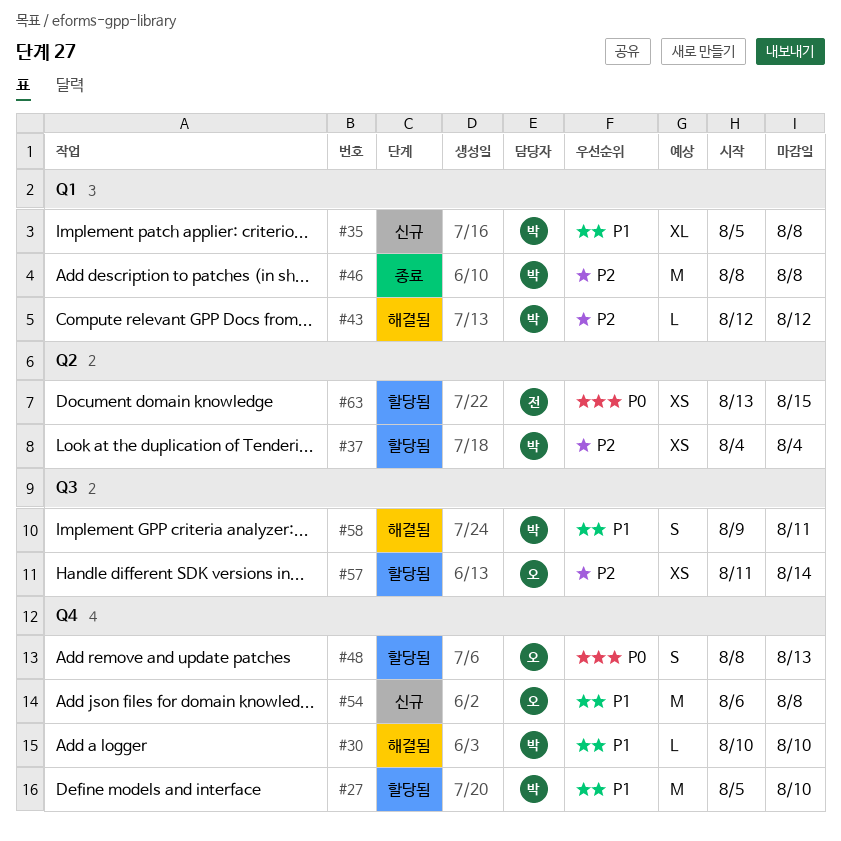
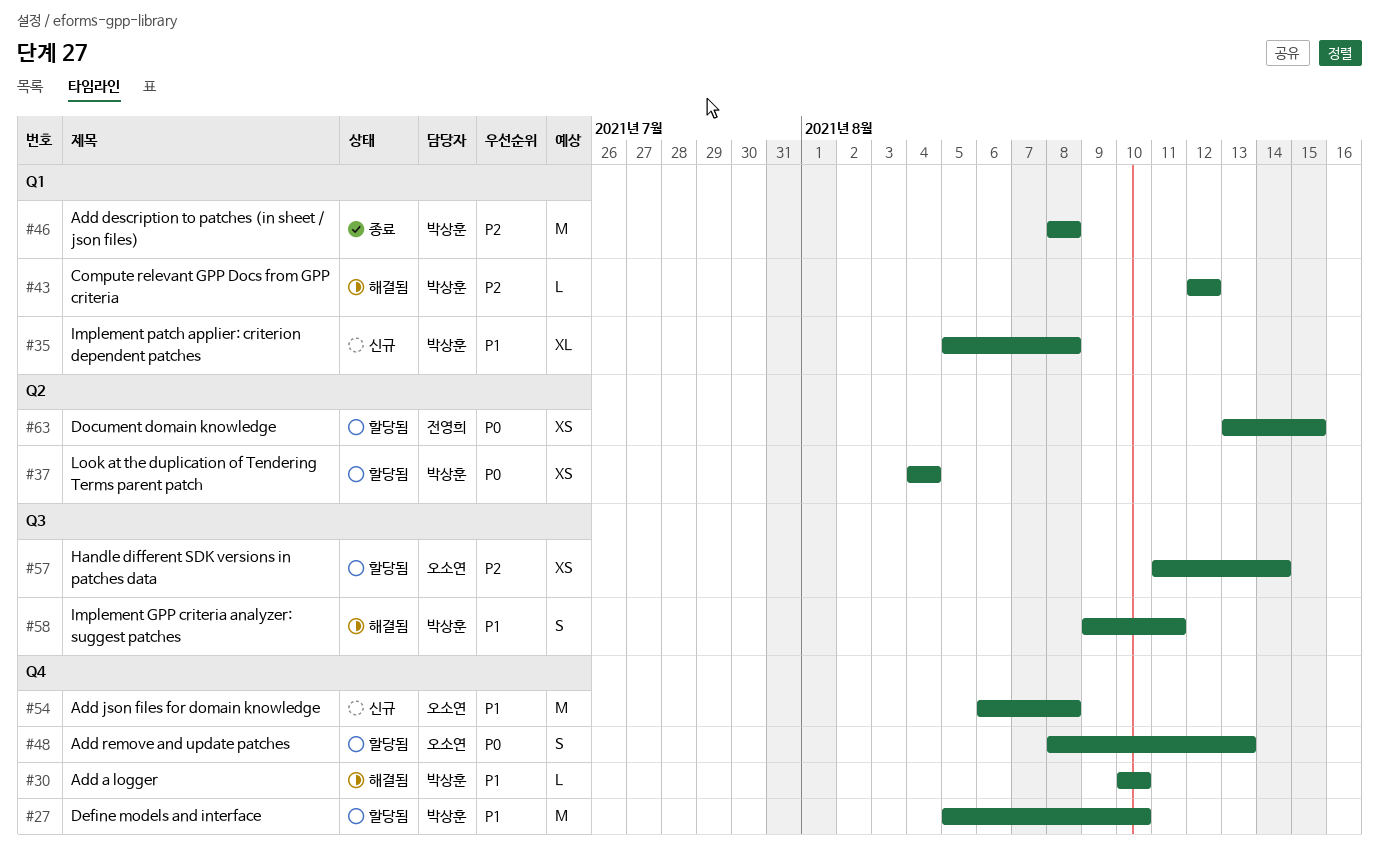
#37, priority: P2 -> P0

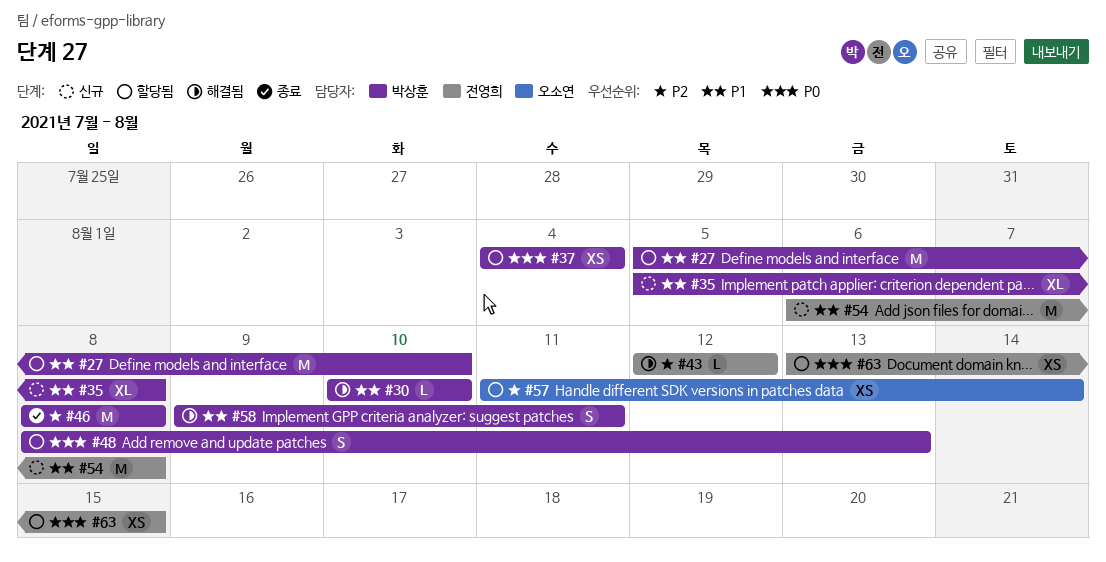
#43, owner: 박상훈 -> 전영희
#48, owner: 오소연 -> 박상훈
#54, owner: 오소연 -> 전영희

